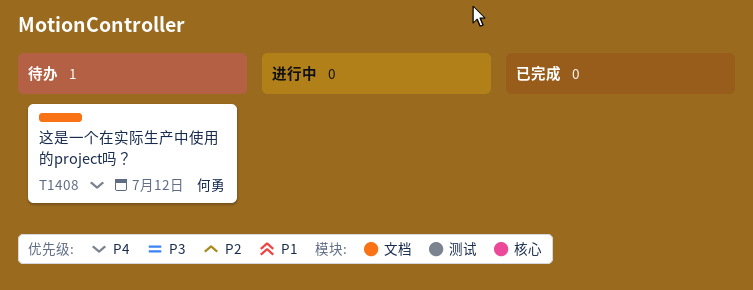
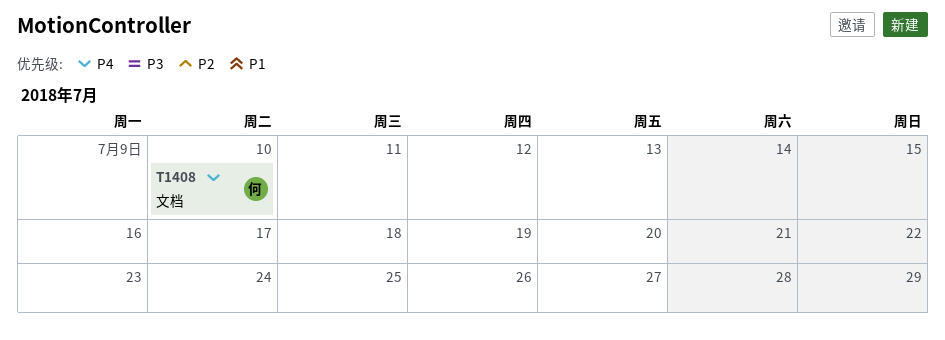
T1408, due: Jul 12 -> Jul 10

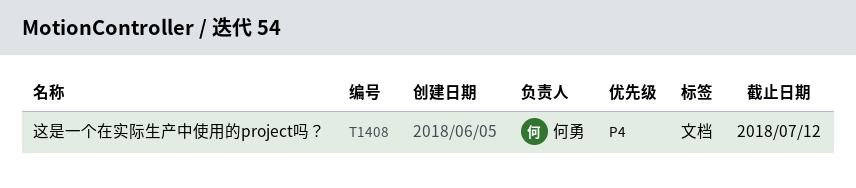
T1408, due: Jul 10 -> Jul 12

